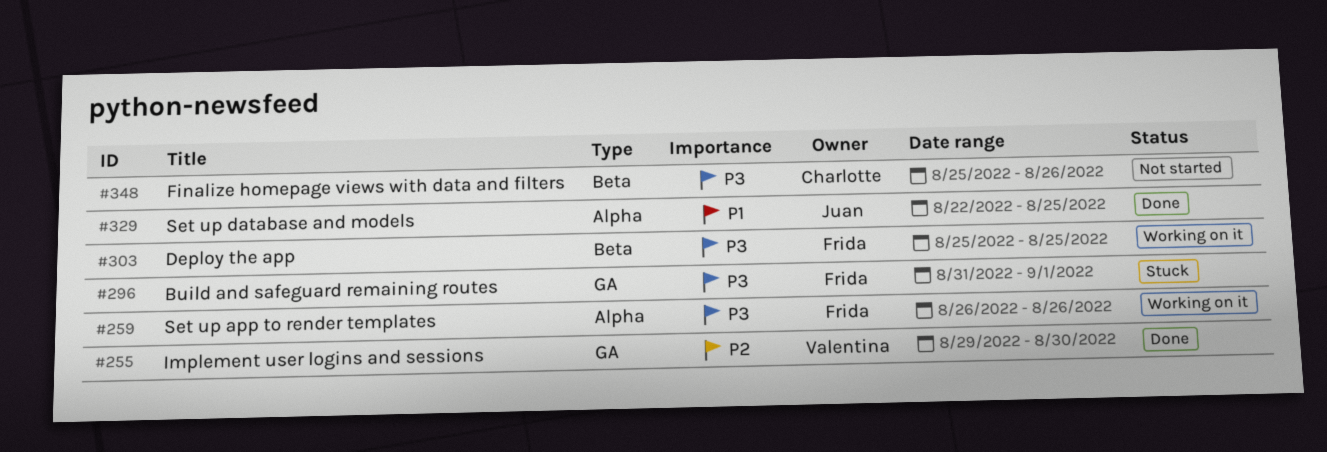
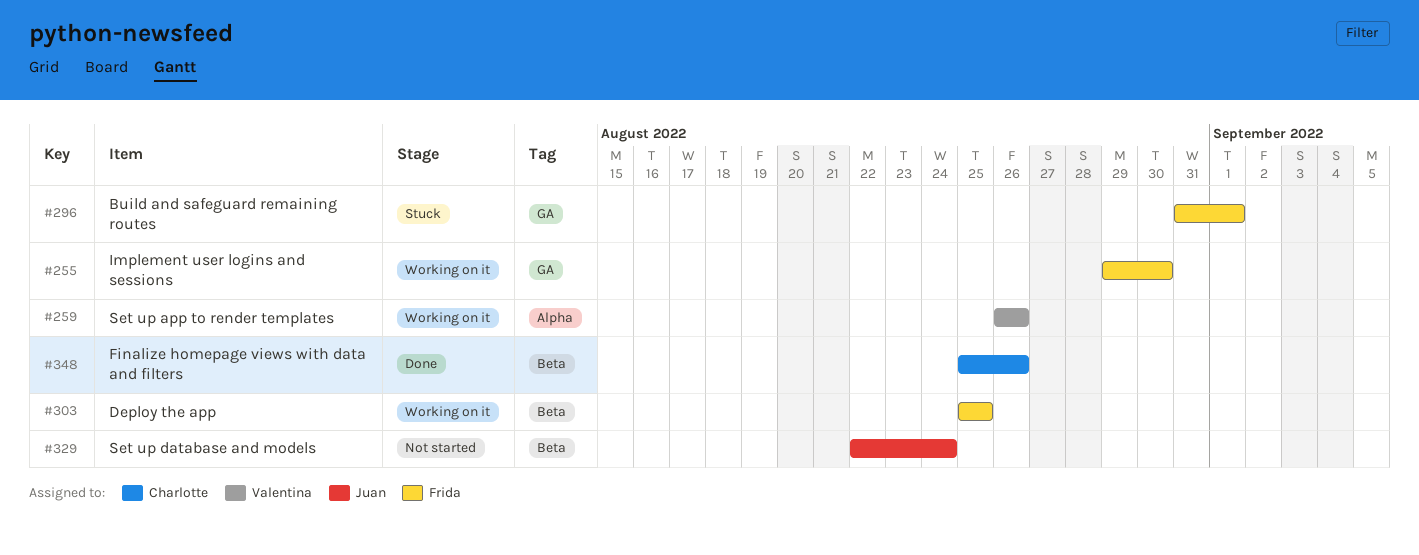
#255, status: Done -> Working on it
#255, owner: Valentina -> Frida
#259, owner: Frida -> Valentina
#329, status: Done -> Not started
#329, label: Alpha -> Beta
#329, due: Aug 25 -> Aug 24
#348, status: Not started -> Done

